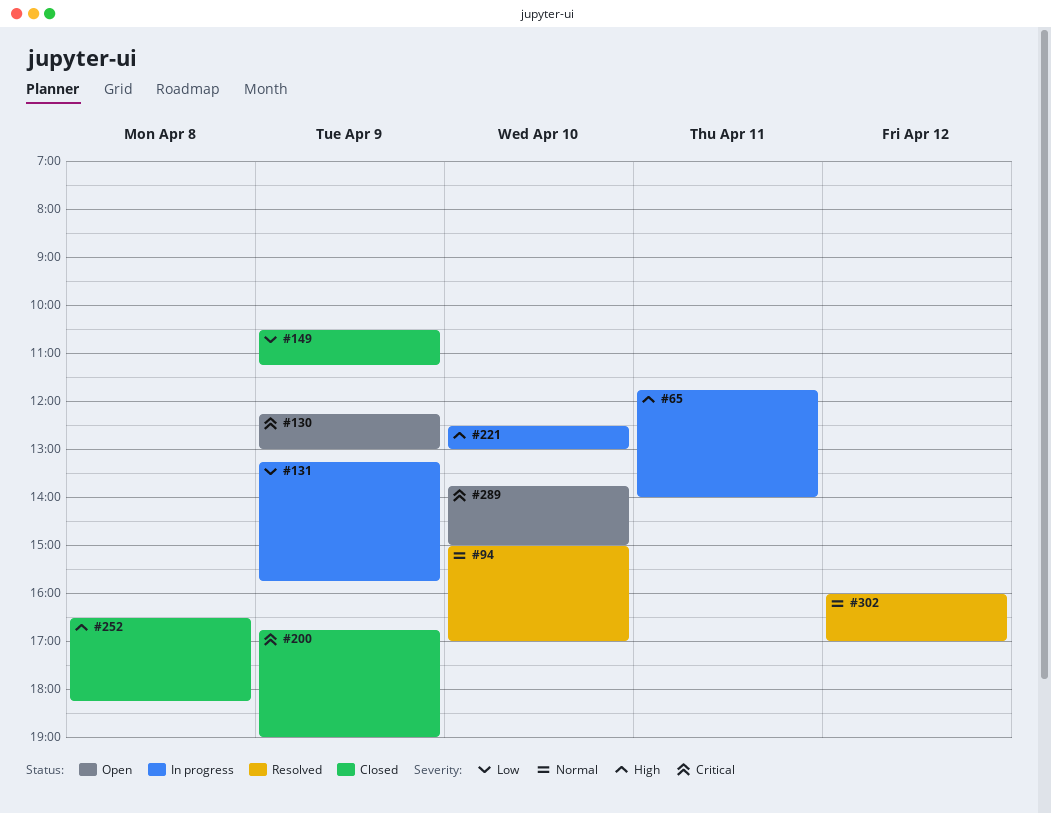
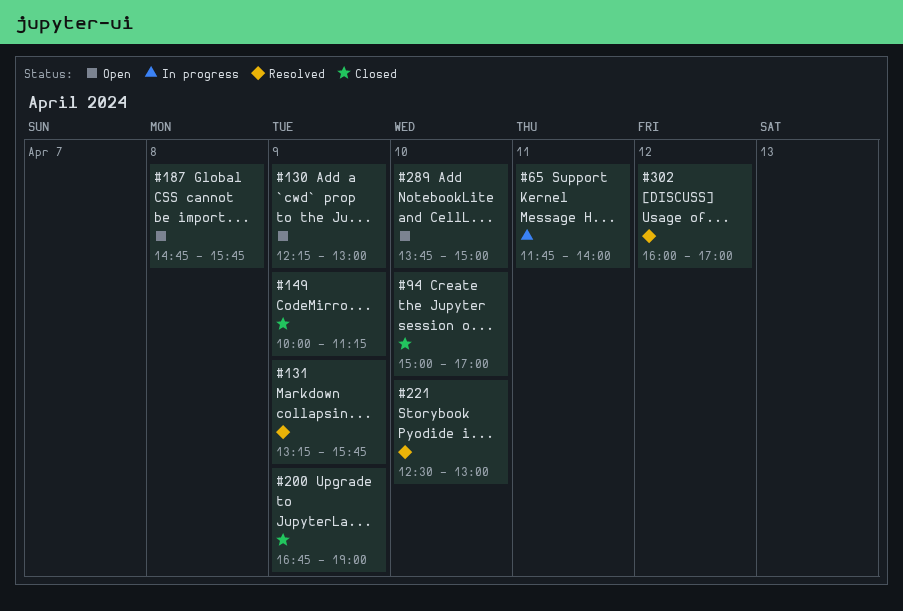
#94, status: Resolved -> Closed
#131, status: In progress -> Resolved
#149, begins: 10:30 -> 10:00
#187: none -> present
#221, status: In progress -> Resolved
#252: present -> none

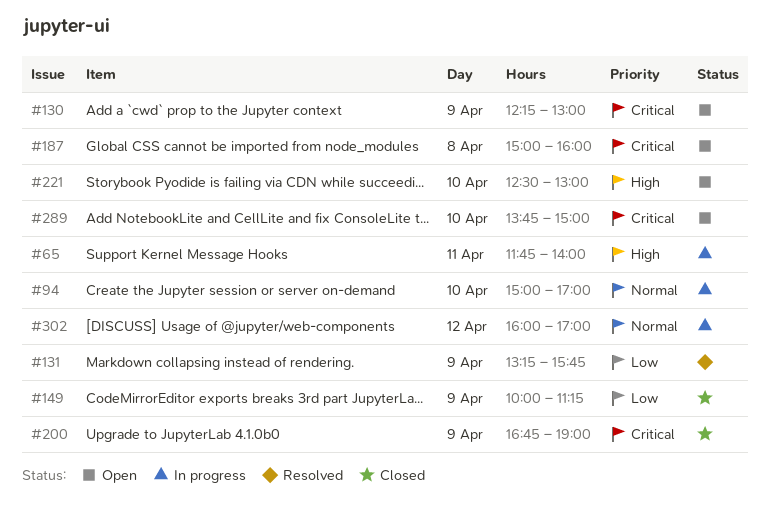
#94, status: Closed -> In progress
#187, begins: 14:45 -> 15:00
#187, ends: 15:45 -> 16:00
#221, status: Resolved -> Open
#302, status: Resolved -> In progress

